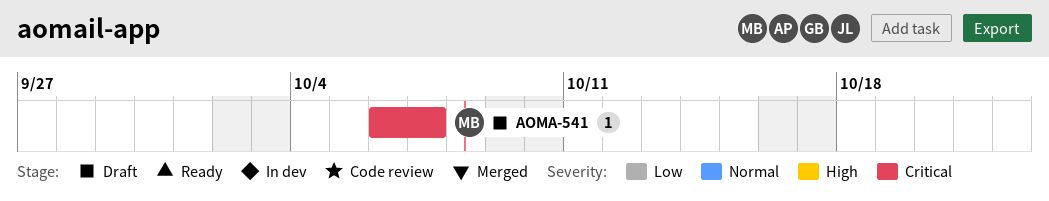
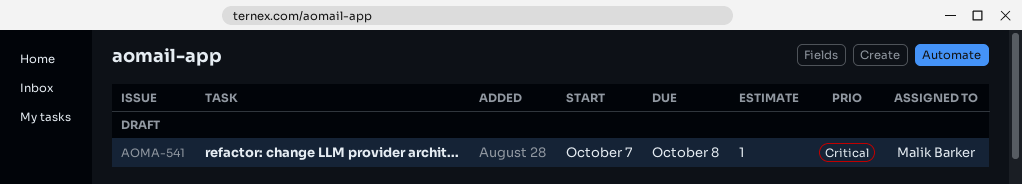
AOMA-541, start: Oct 6 -> Oct 7
AOMA-541, due: Oct 7 -> Oct 8

